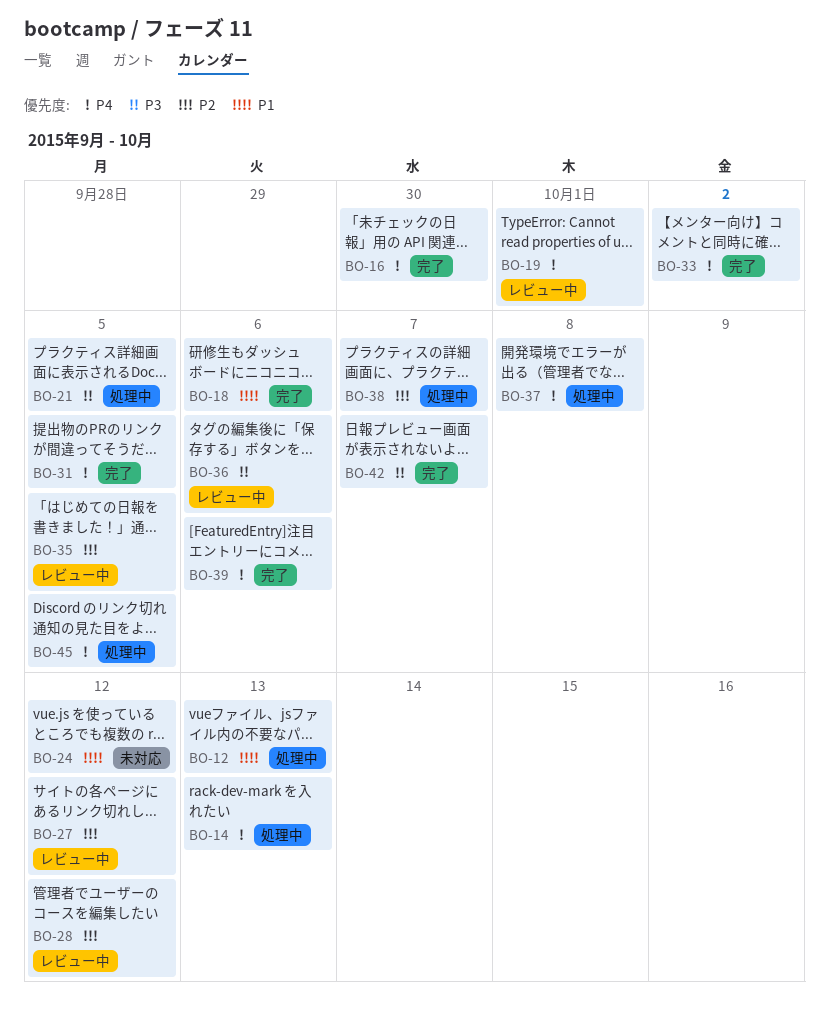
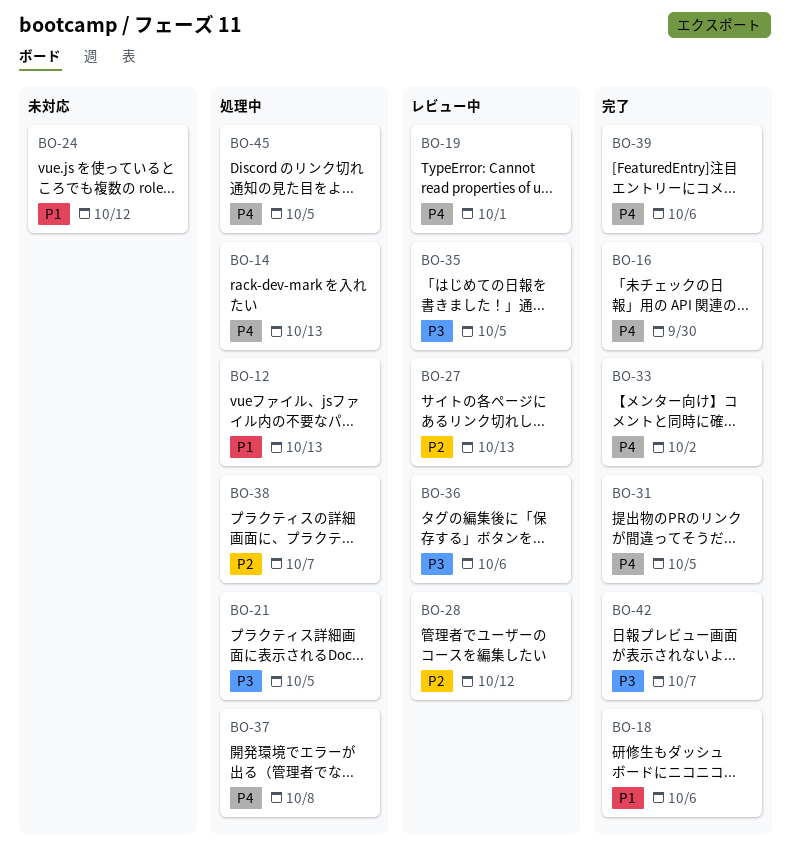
BO-27, due: Oct 12 -> Oct 13
BO-35, priority: P2 -> P3

